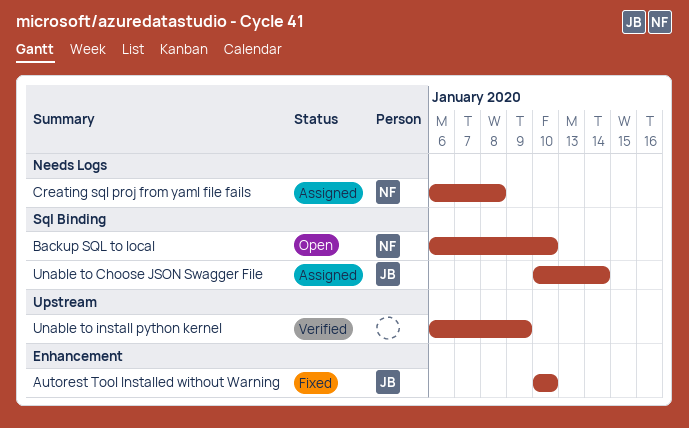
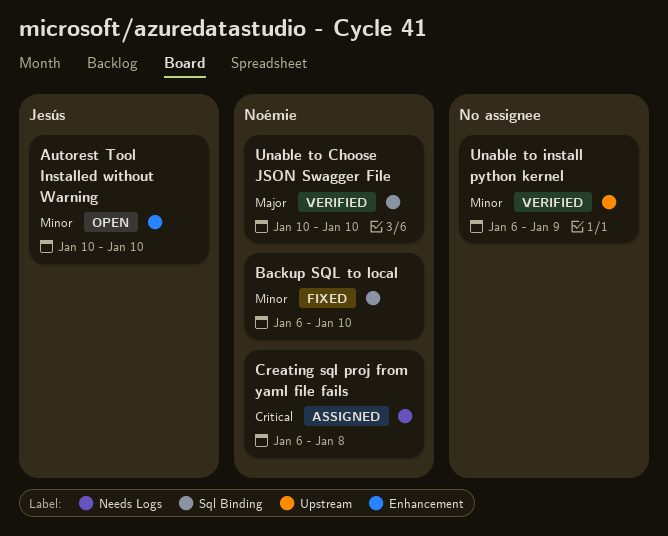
Autorest Tool Installed without Warning, status: Fixed -> Open
Backup SQL to local, status: Open -> Fixed
Unable to Choose JSON Swagger File, status: Assigned -> Verified
Unable to Choose JSON Swagger File, owner: Jesús -> Noémie
Unable to Choose JSON Swagger File, due: Jan 14 -> Jan 10

